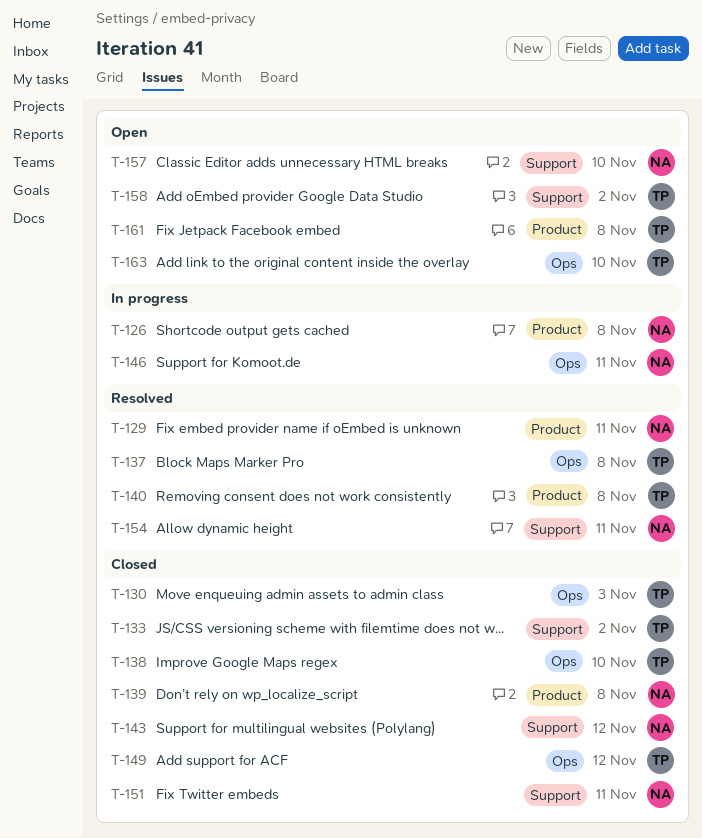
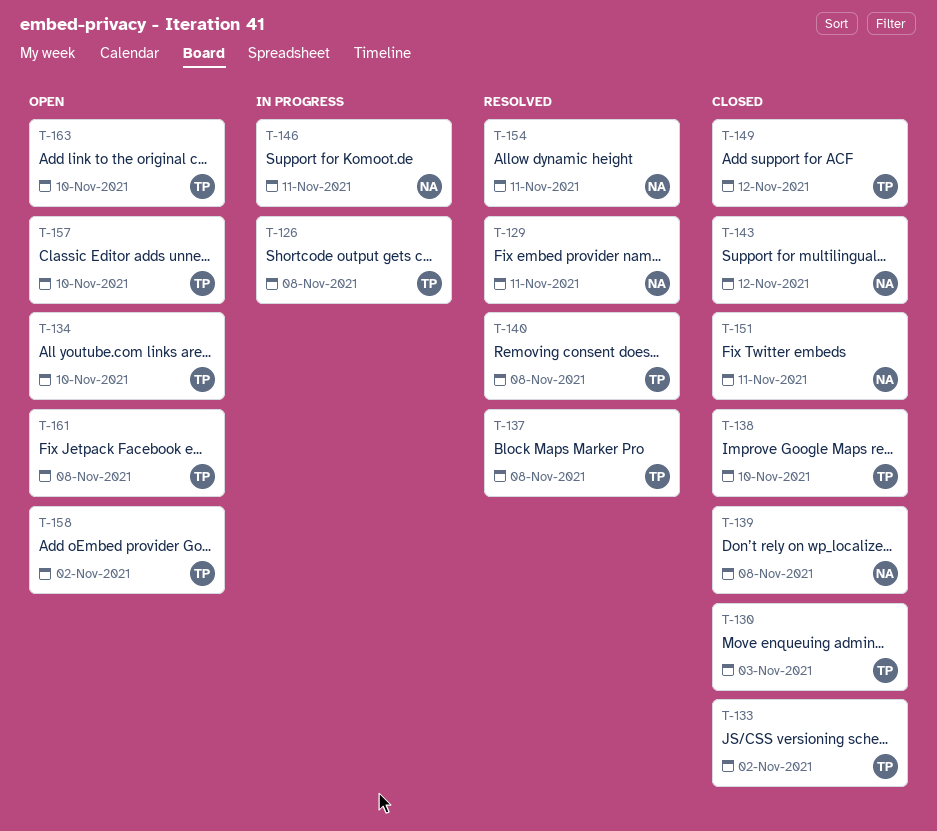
T-126, owner: NA -> TP
T-134: none -> present
T-157, owner: NA -> TP

